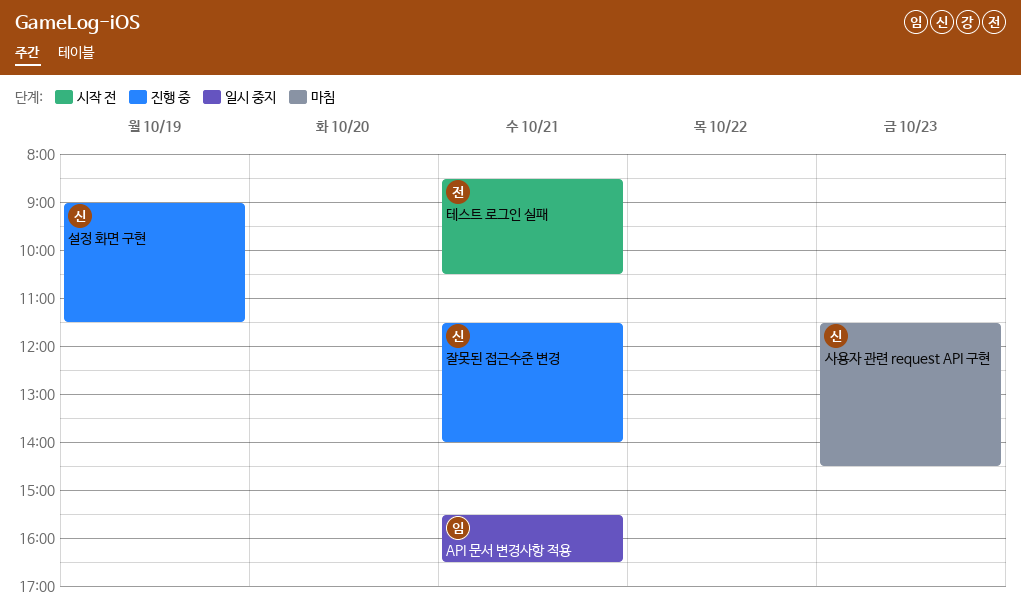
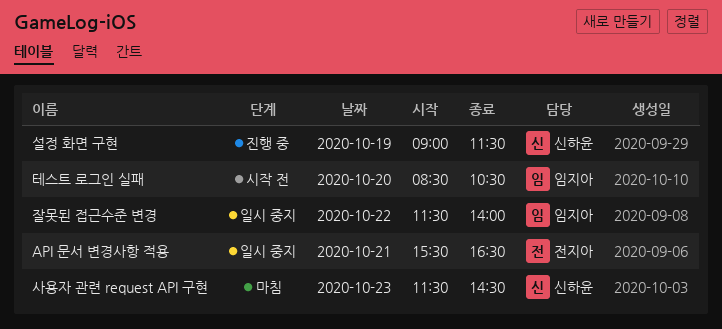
API 문서 변경사항 적용, owner: 임지아 -> 전지아
잘못된 접근수준 변경, status: 진행 중 -> 일시 중지
잘못된 접근수준 변경, owner: 신하윤 -> 임지아
잘못된 접근수준 변경, day: Oct 21 -> Oct 22
테스트 로그인 실패, owner: 전지아 -> 임지아
테스트 로그인 실패, day: Oct 21 -> Oct 20

